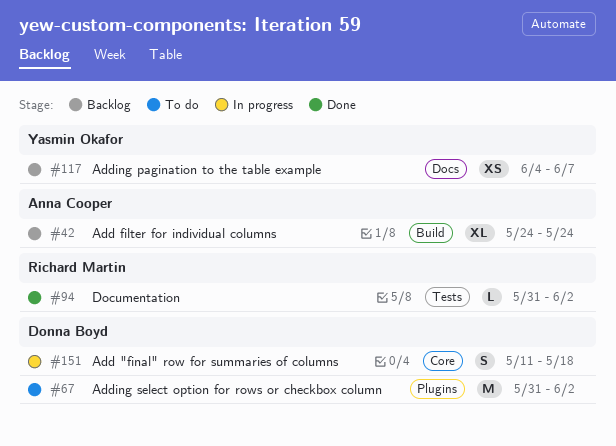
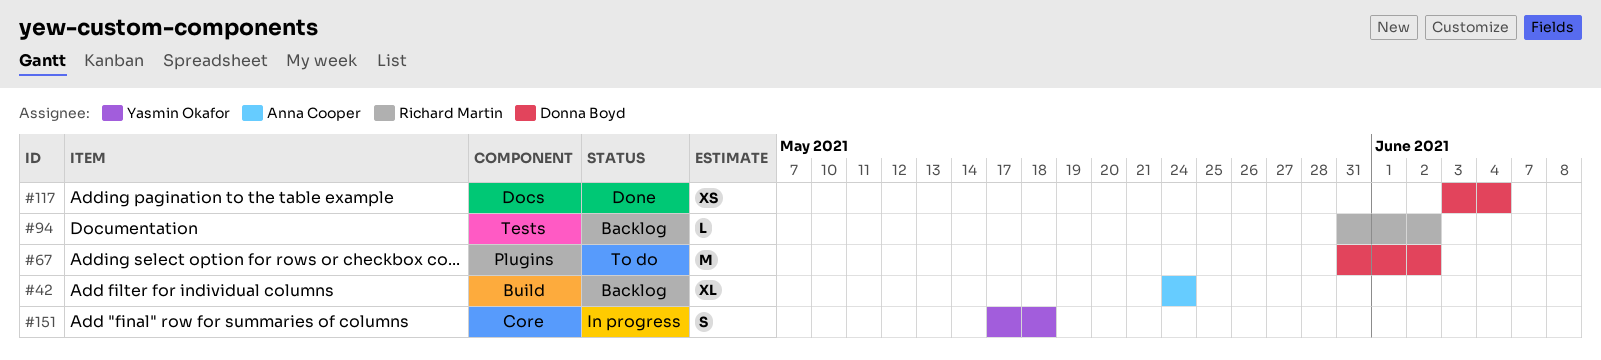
#94, status: Done -> Backlog
#117, status: Backlog -> Done
#117, owner: Yasmin Okafor -> Donna Boyd
#117, start: Jun 4 -> Jun 3
#117, due: Jun 7 -> Jun 4
#151, owner: Donna Boyd -> Yasmin Okafor
#151, start: May 11 -> May 17

